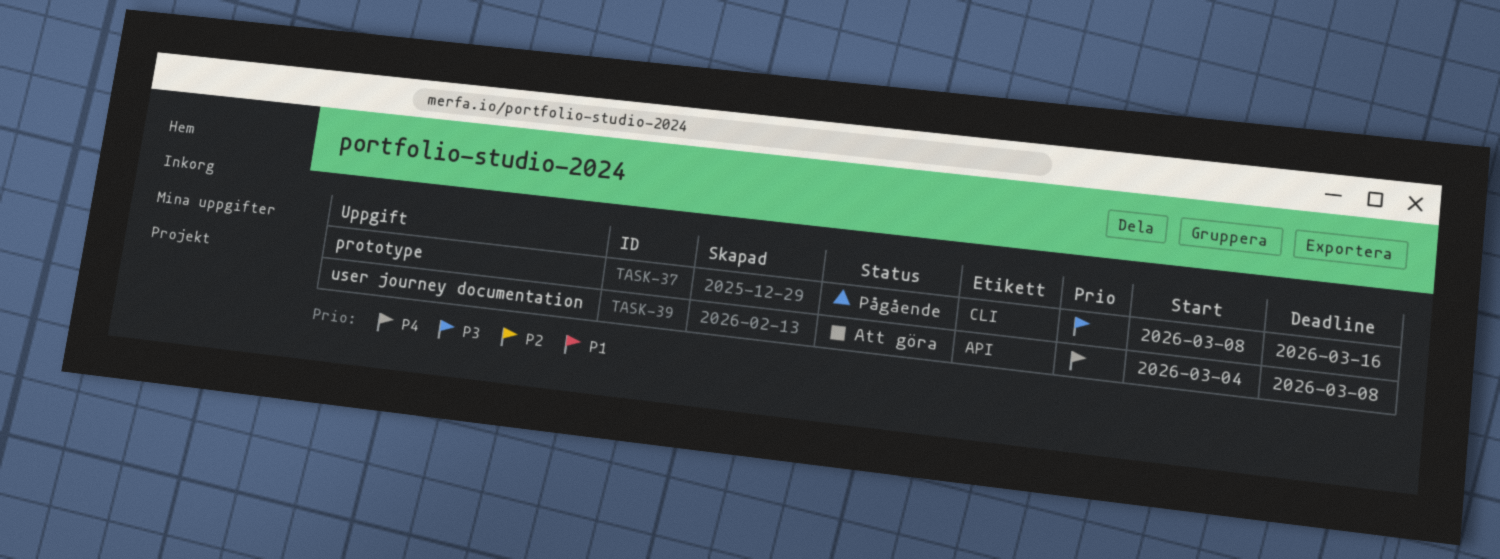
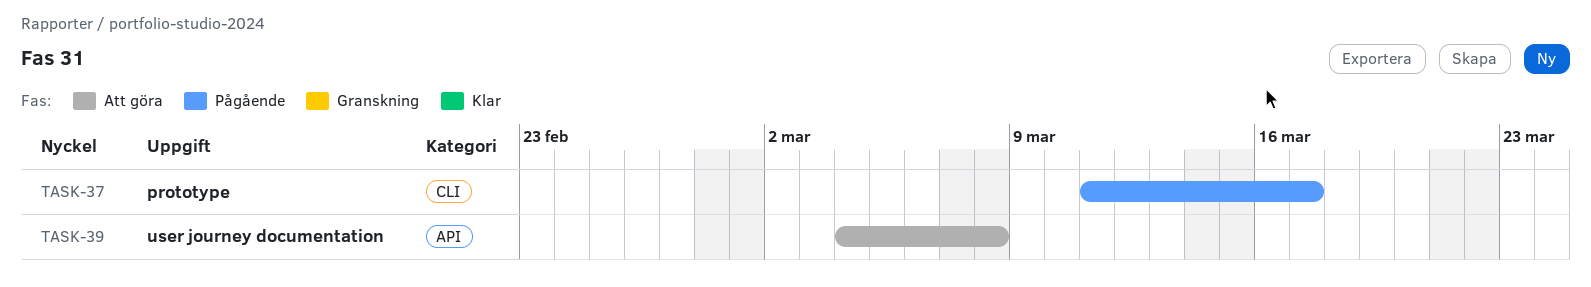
TASK-37, start: Mar 8 -> Mar 11
TASK-37, due: Mar 16 -> Mar 17

